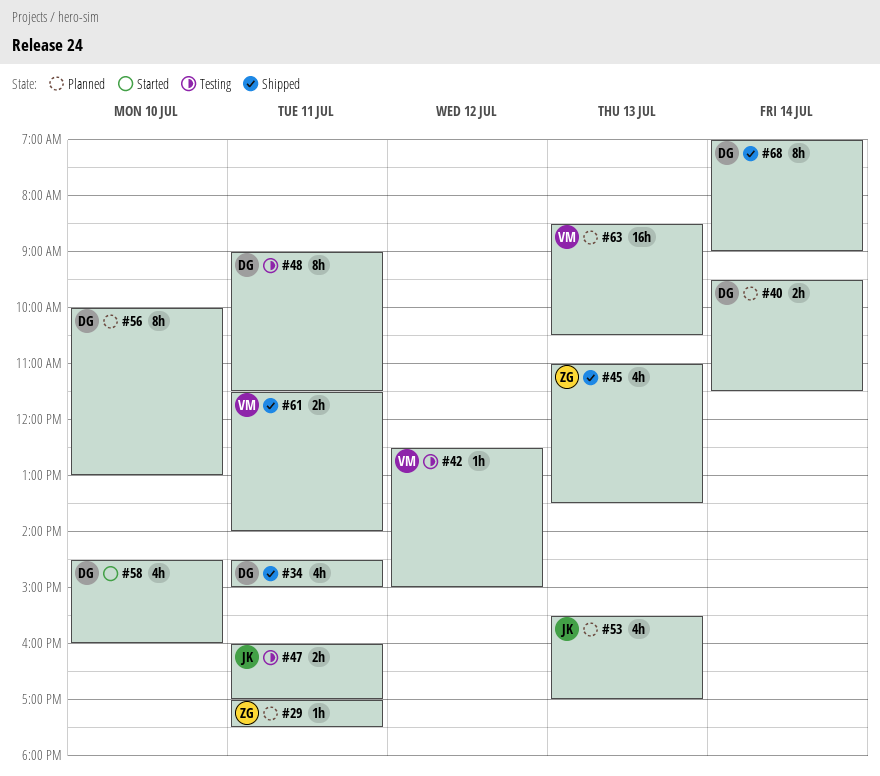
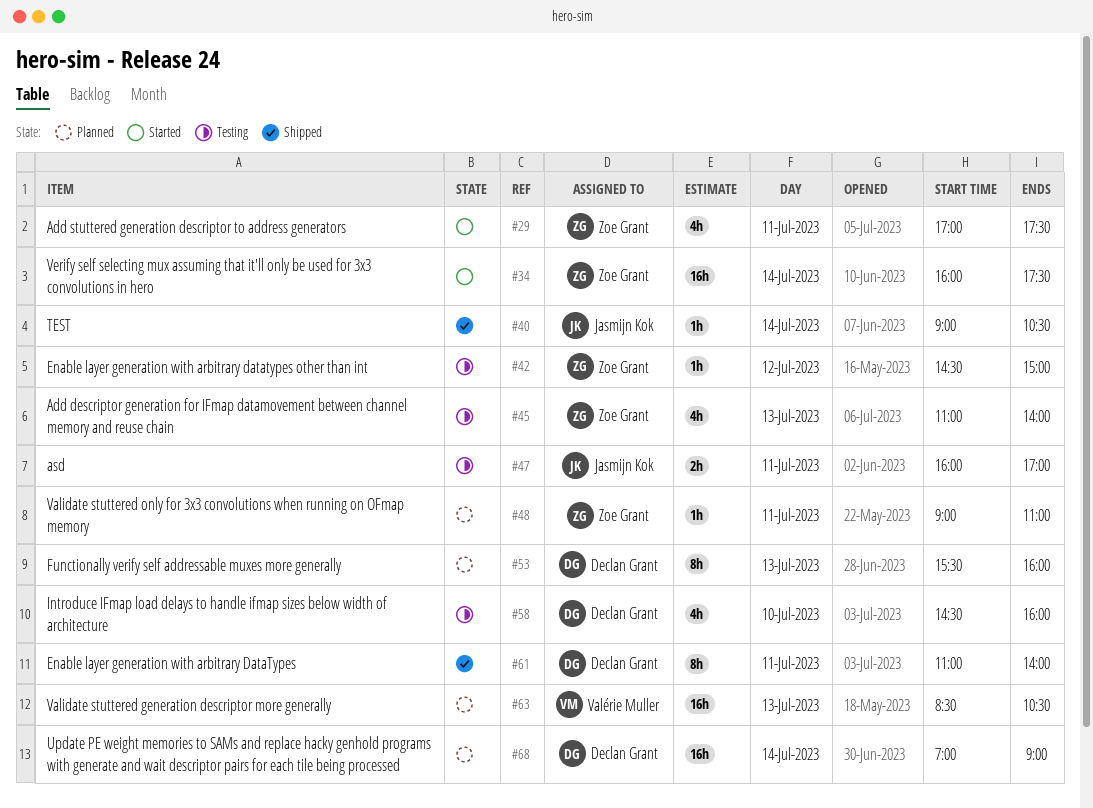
#29, status: Planned -> Started
#29, estimate: 1h -> 4h
#34, status: Shipped -> Started
#34, owner: Declan Grant -> Zoe Grant
#34, estimate: 4h -> 16h
#34, day: Jul 11 -> Jul 14
#34, begins: 14:30 -> 16:00
#34, ends: 15:00 -> 17:30
#40, status: Planned -> Shipped
#40, owner: Declan Grant -> Jasmijn Kok
#40, estimate: 2h -> 1h
#40, begins: 09:30 -> 09:00
#40, ends: 11:30 -> 10:30
#42, owner: Valérie Muller -> Zoe Grant
#42, begins: 12:30 -> 14:30
#45, status: Shipped -> Testing
#45, ends: 13:30 -> 14:00
#48, status: Testing -> Planned
#48, owner: Declan Grant -> Zoe Grant
#48, estimate: 8h -> 1h
#48, ends: 11:30 -> 11:00
#53, owner: Jasmijn Kok -> Declan Grant
#53, estimate: 4h -> 8h
#53, ends: 17:00 -> 16:00
#56: present -> none
#58, status: Started -> Testing
#61, owner: Valérie Muller -> Declan Grant
#61, estimate: 2h -> 8h
#61, begins: 11:30 -> 11:00
#68, status: Shipped -> Planned
#68, estimate: 8h -> 16h

